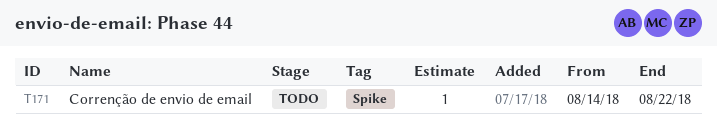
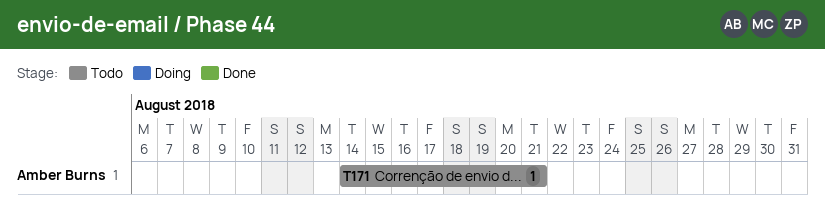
T171, due: Aug 22 -> Aug 21

